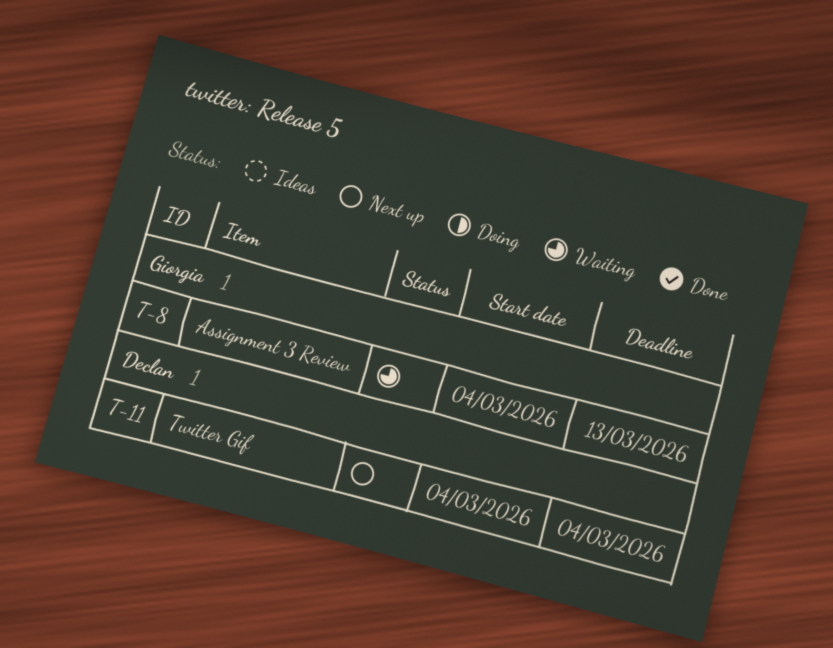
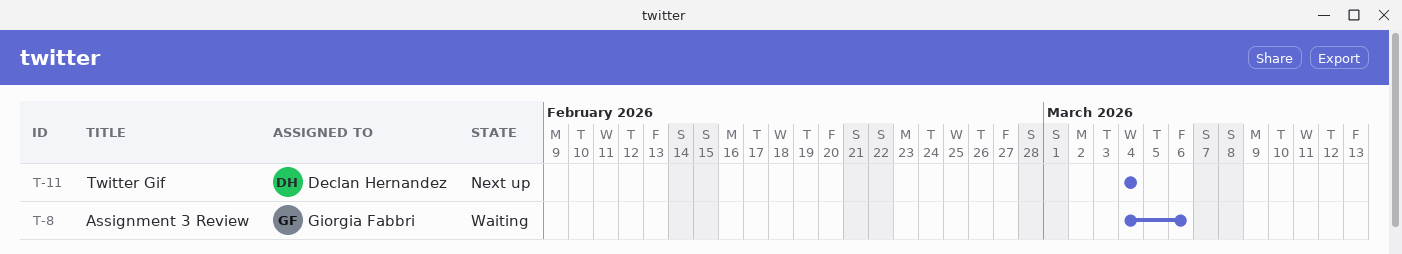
T-8, due: Mar 13 -> Mar 6

